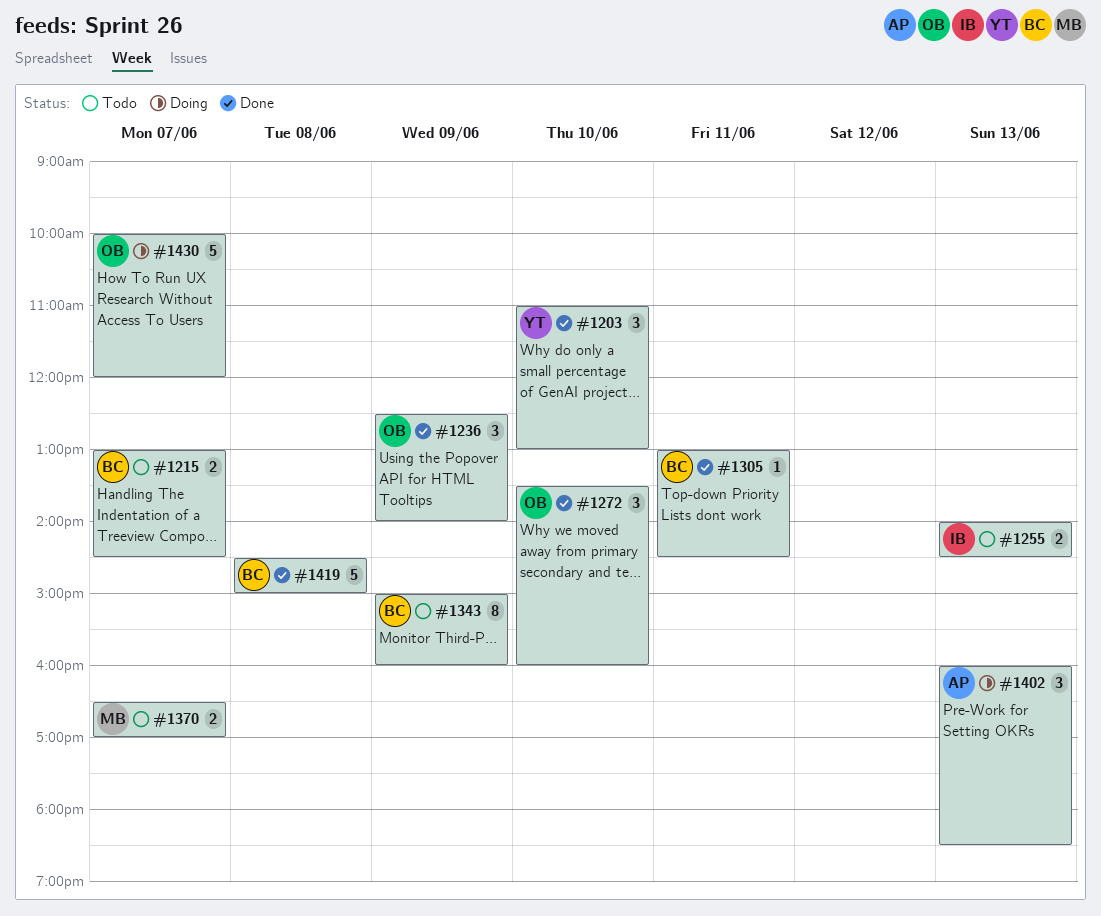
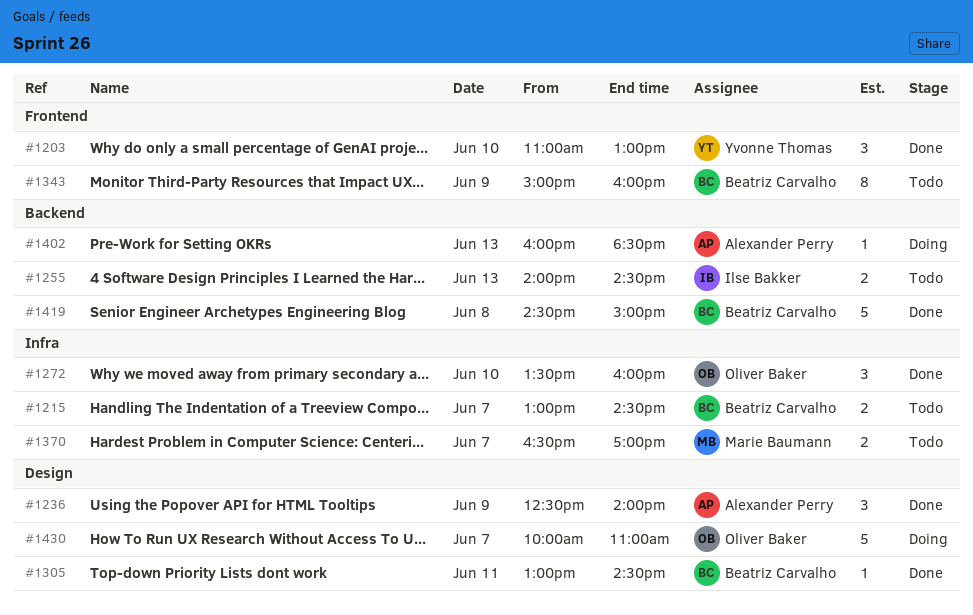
#1236, owner: Oliver Baker -> Alexander Perry
#1402, estimate: 3 -> 1
#1430, ends: 12:00 -> 11:00

